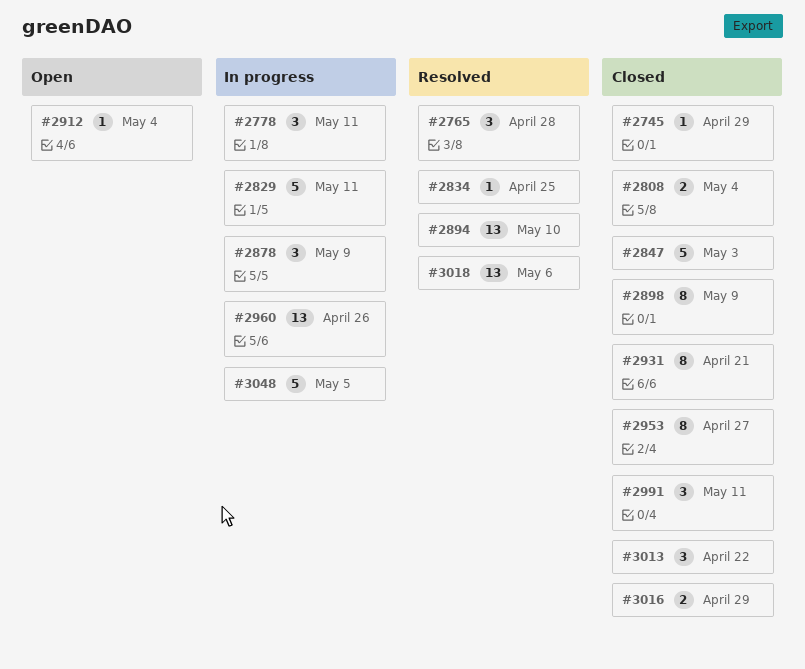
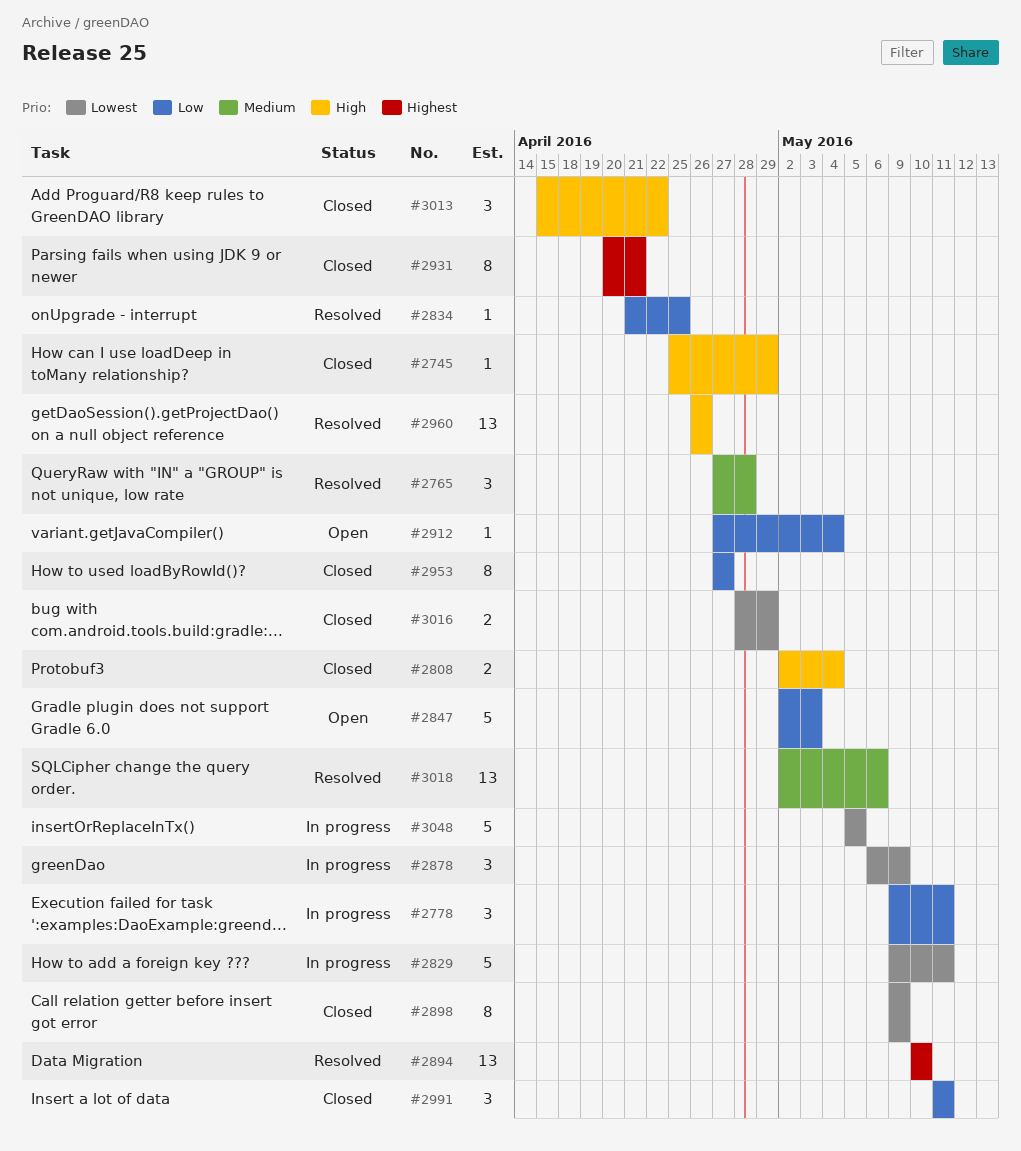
#2847, status: Closed -> Open
#2960, status: In progress -> Resolved

